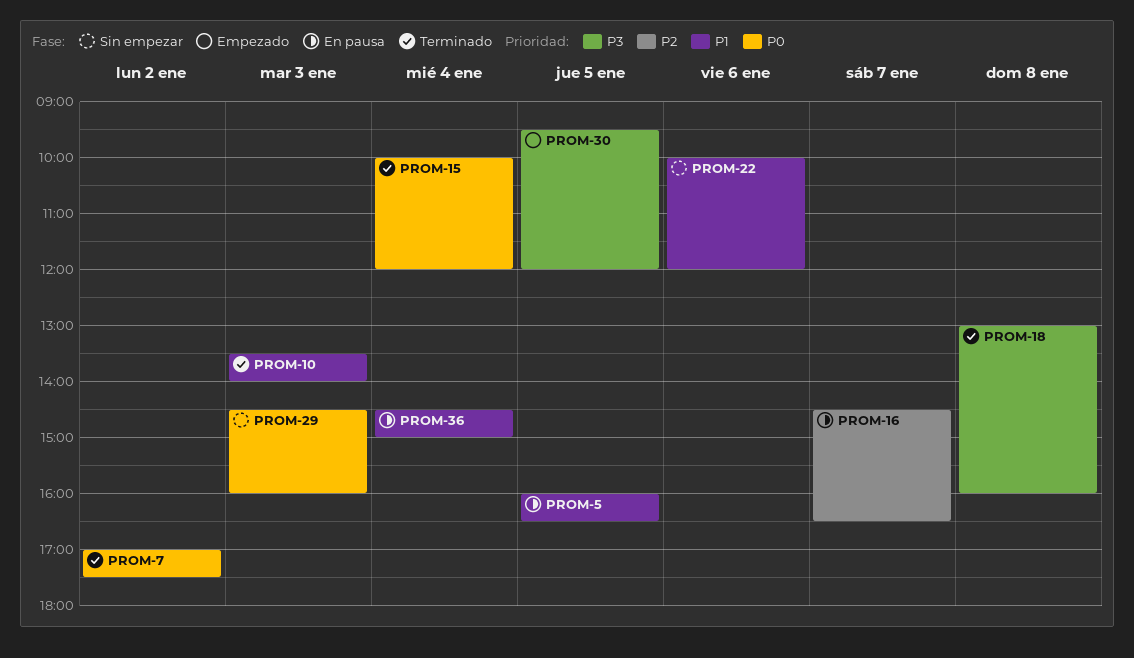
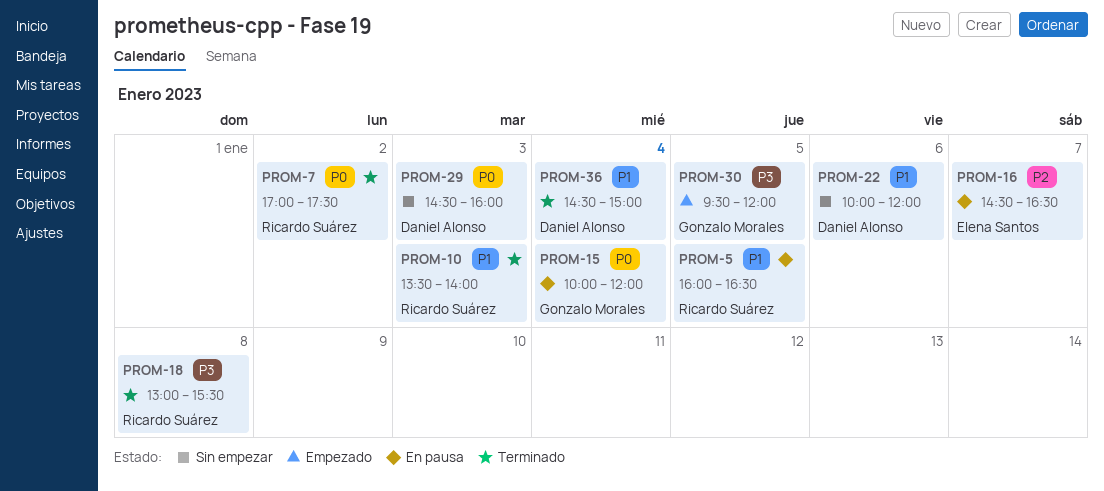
PROM-15, status: Terminado -> En pausa
PROM-18, ends: 16:00 -> 15:30
PROM-36, status: En pausa -> Terminado

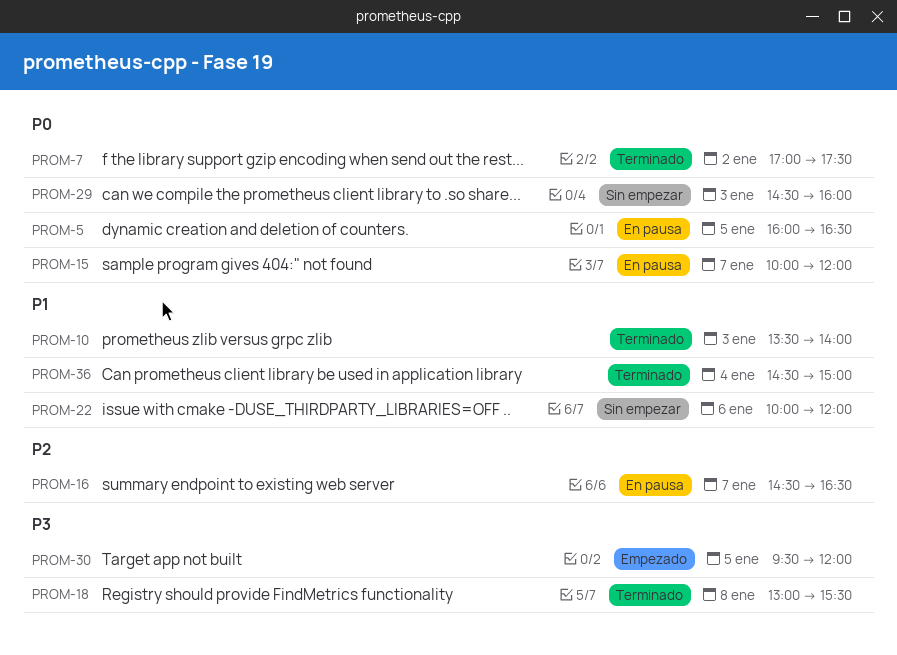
PROM-5, priority: P1 -> P0
PROM-15, day: Jan 4 -> Jan 7

